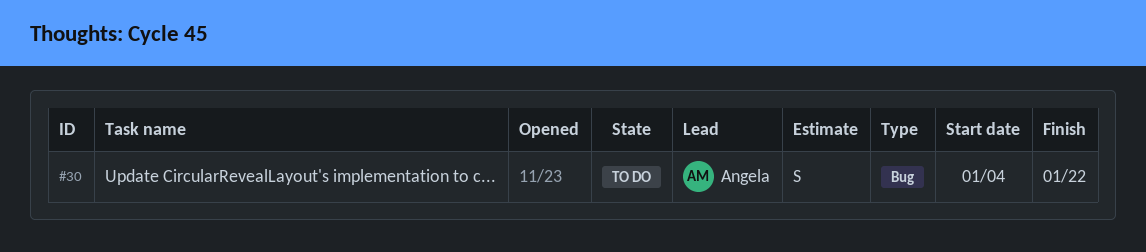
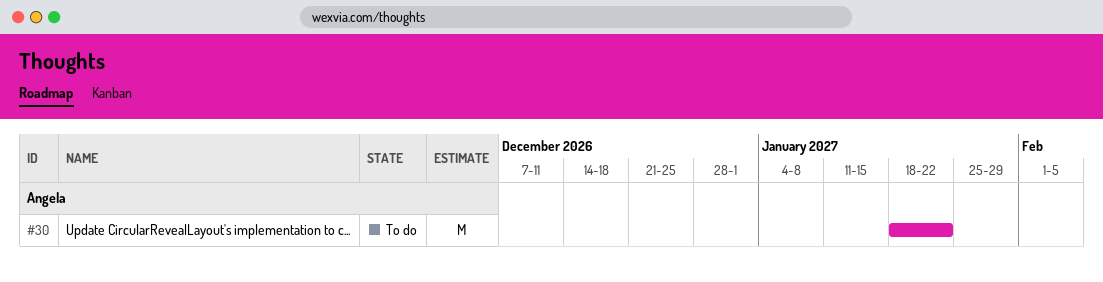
#30, estimate: S -> M
#30, start: Jan 4 -> Jan 18

